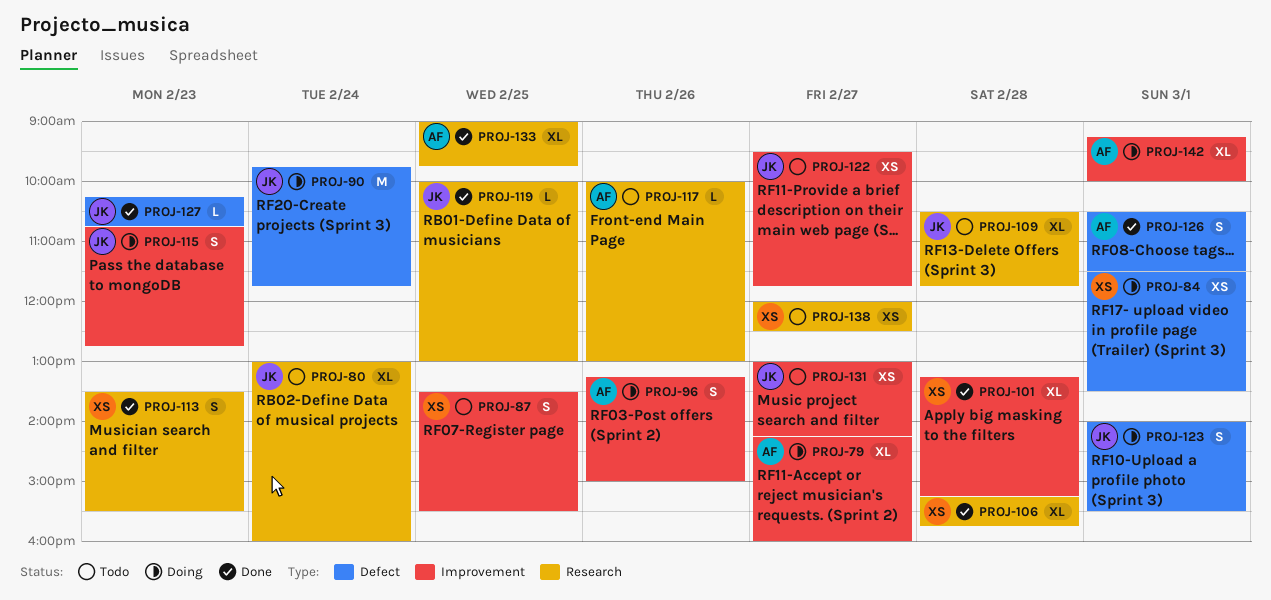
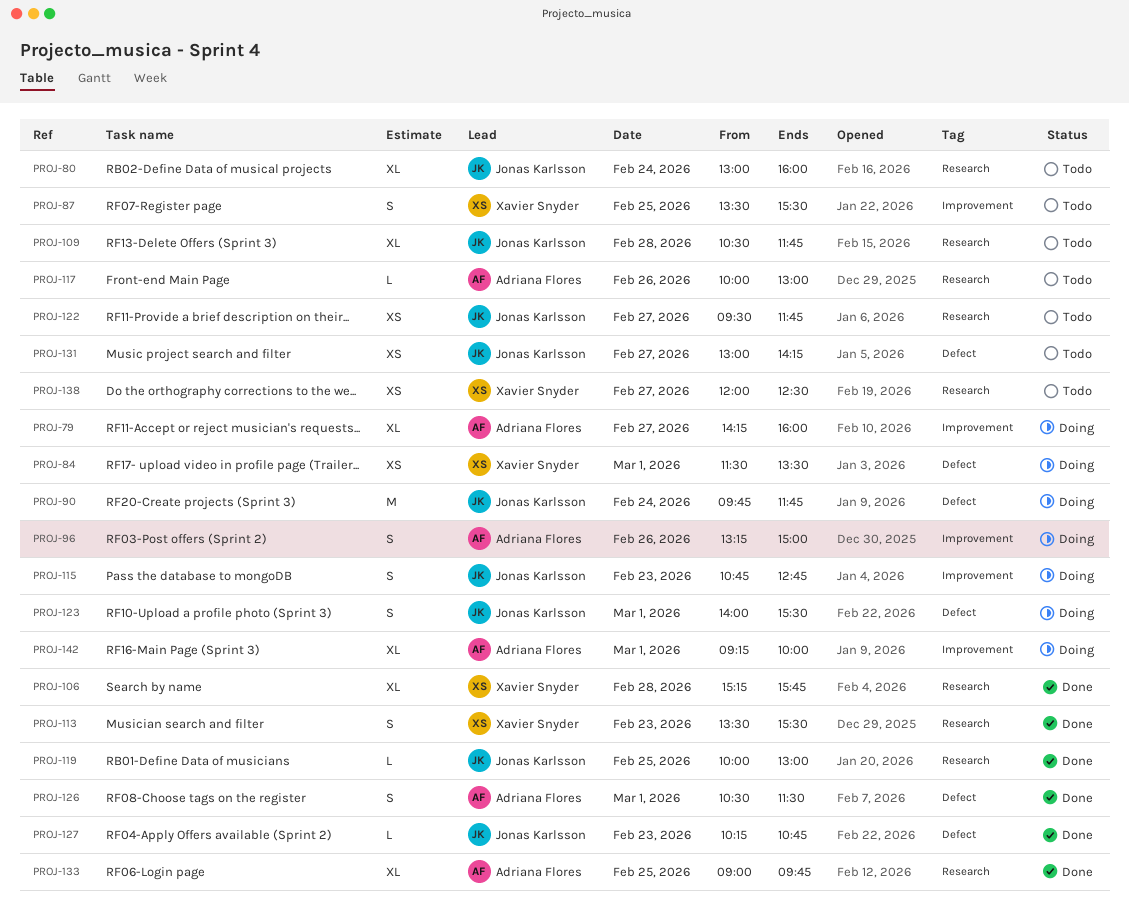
PROJ-101: present -> none
PROJ-122, label: Improvement -> Research
PROJ-131, label: Improvement -> Defect

